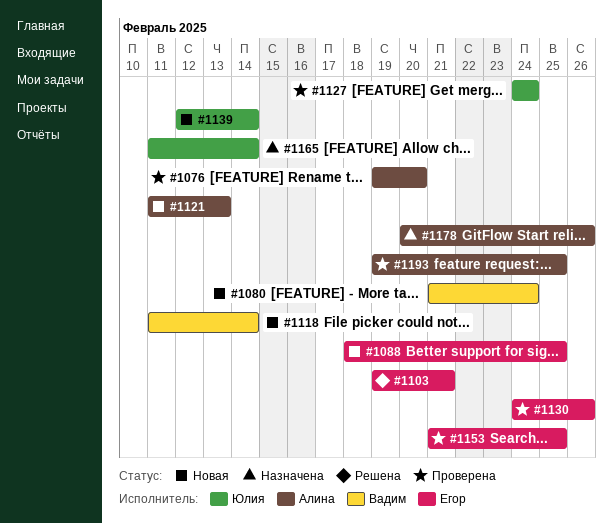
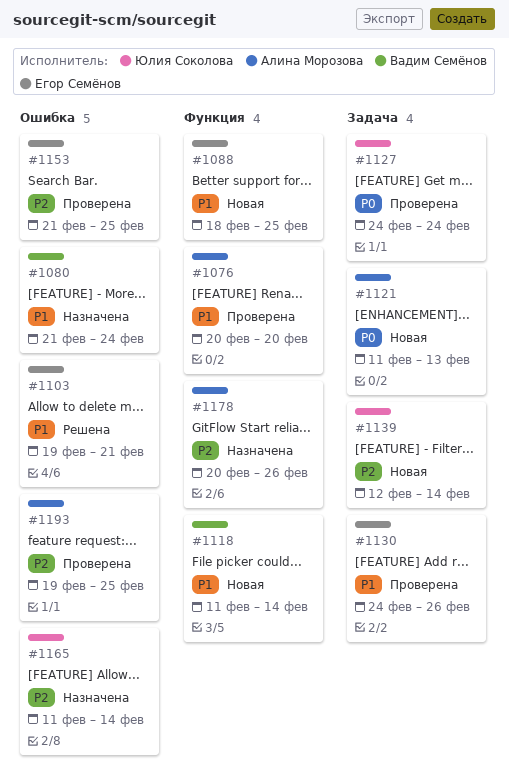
#1076, start: Feb 19 -> Feb 20
#1080, status: Новая -> Назначена

